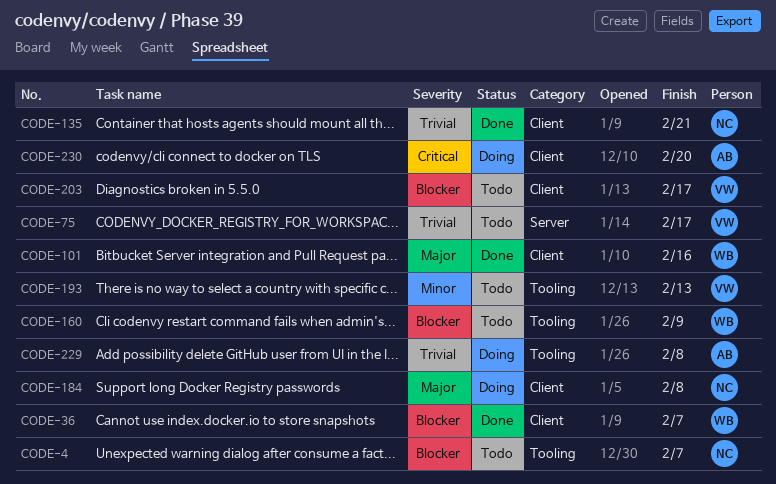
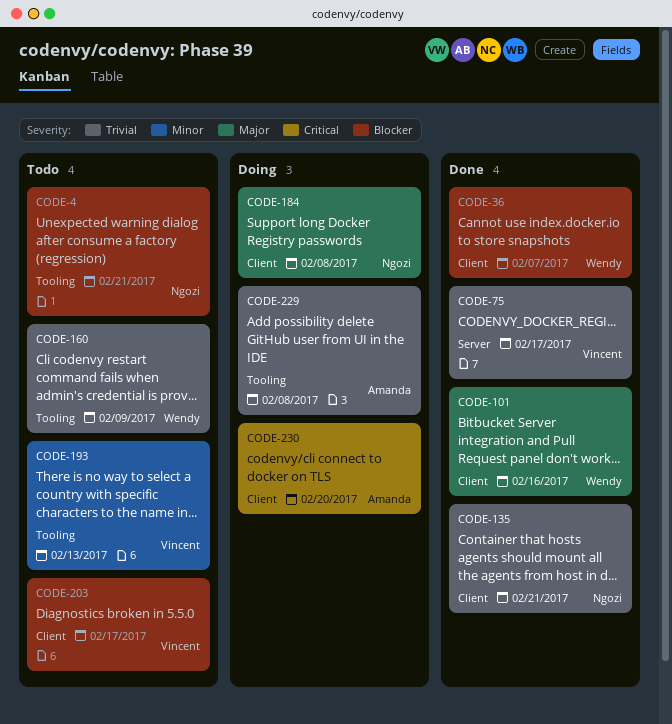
CODE-4, due: Feb 7 -> Feb 21
CODE-75, status: Todo -> Done
CODE-160, priority: Blocker -> Trivial

